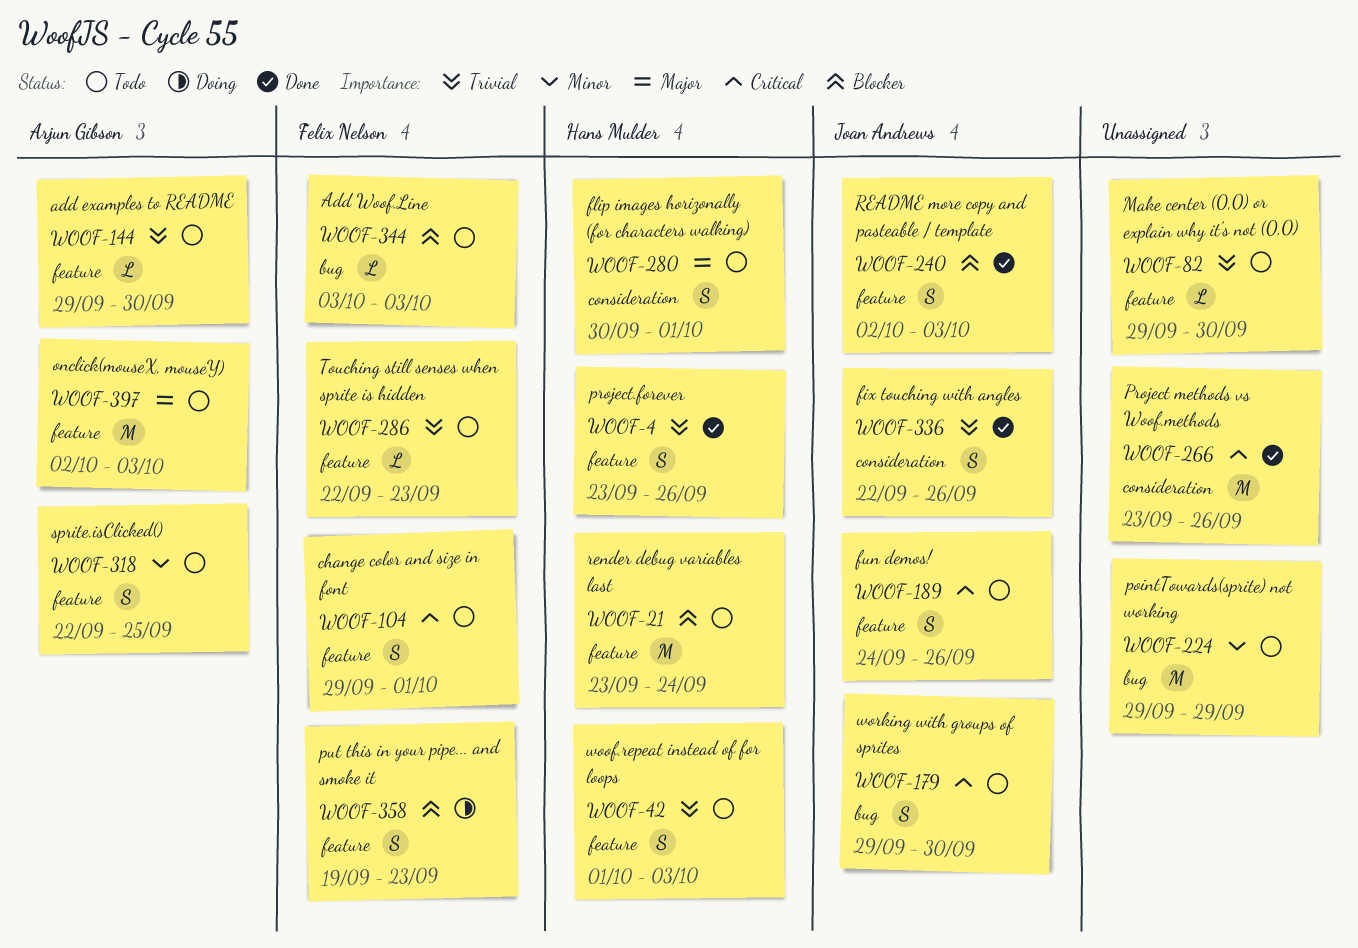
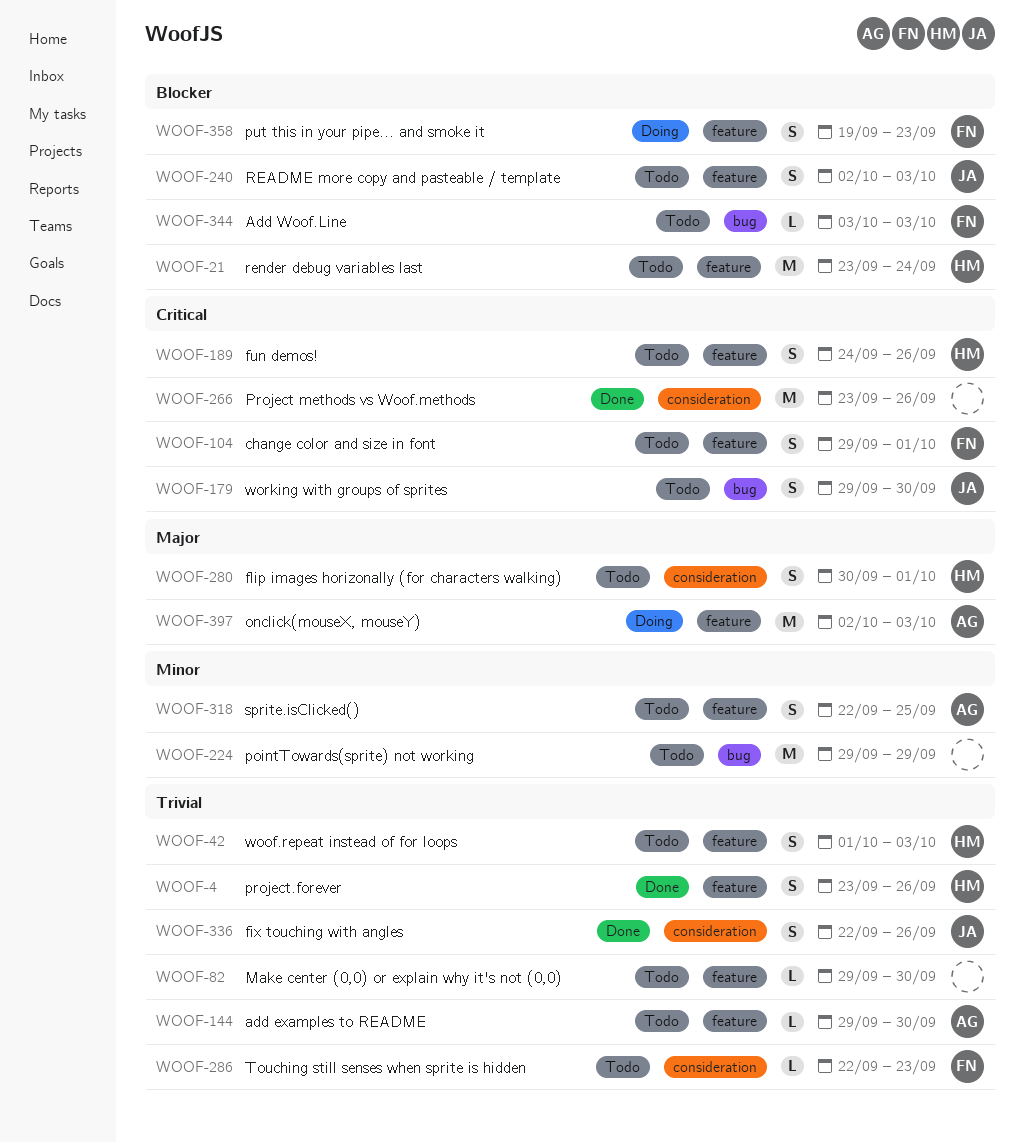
WOOF-189, owner: Joan Andrews -> Hans Mulder
WOOF-240, status: Done -> Todo
WOOF-286, label: feature -> consideration
WOOF-397, status: Todo -> Doing

